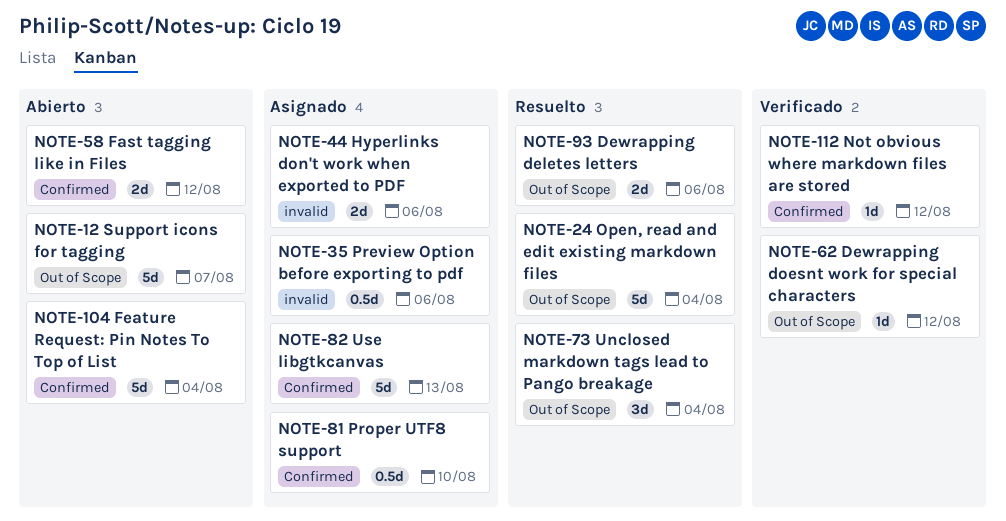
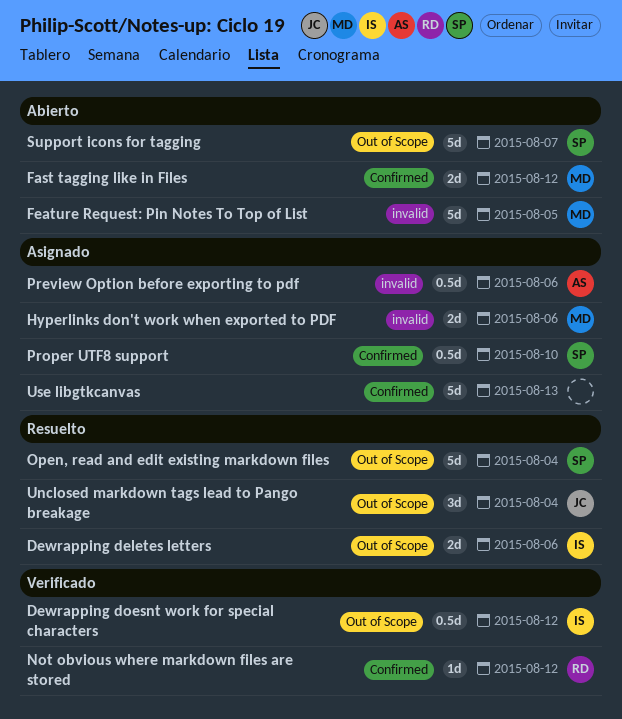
Dewrapping doesnt work for special characters, estimate: 1d -> 0.5d
Feature Request: Pin Notes To Top of List, label: Confirmed -> invalid
Feature Request: Pin Notes To Top of List, due: Aug 4 -> Aug 5

